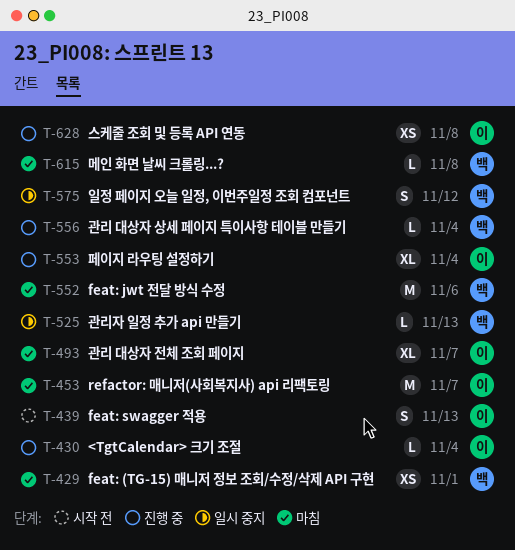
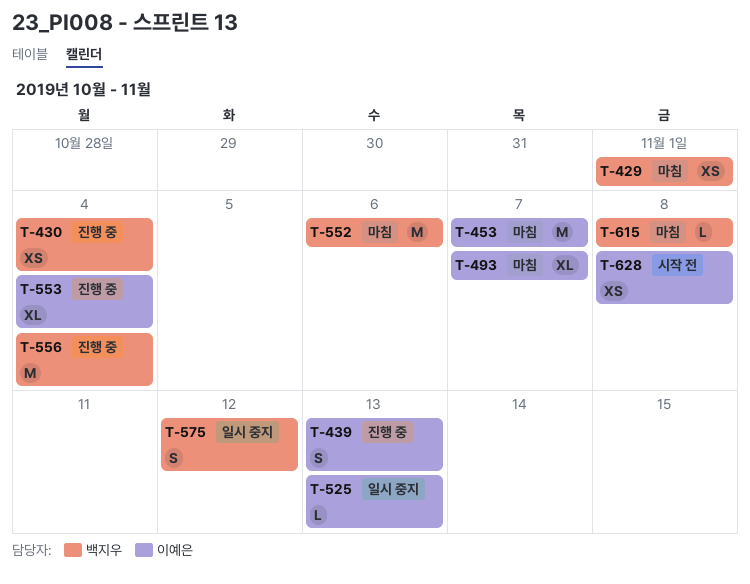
T-430, owner: 이예은 -> 백지우
T-430, estimate: L -> XS
T-439, status: 시작 전 -> 진행 중
T-525, owner: 백지우 -> 이예은
T-556, estimate: L -> M
T-628, status: 진행 중 -> 시작 전

